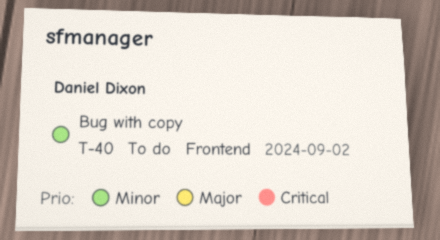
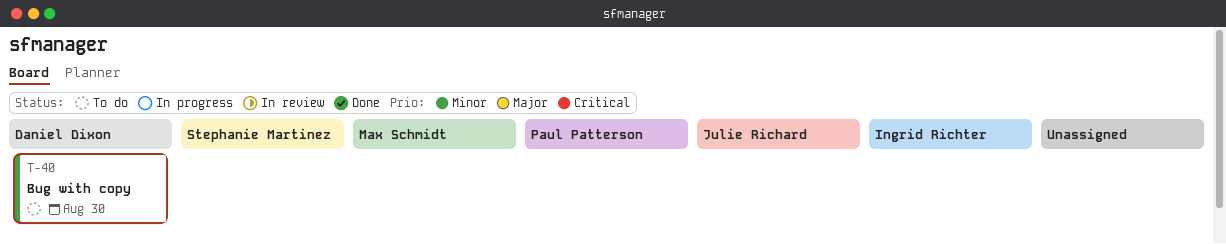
T-40, due: Sep 2 -> Aug 30

